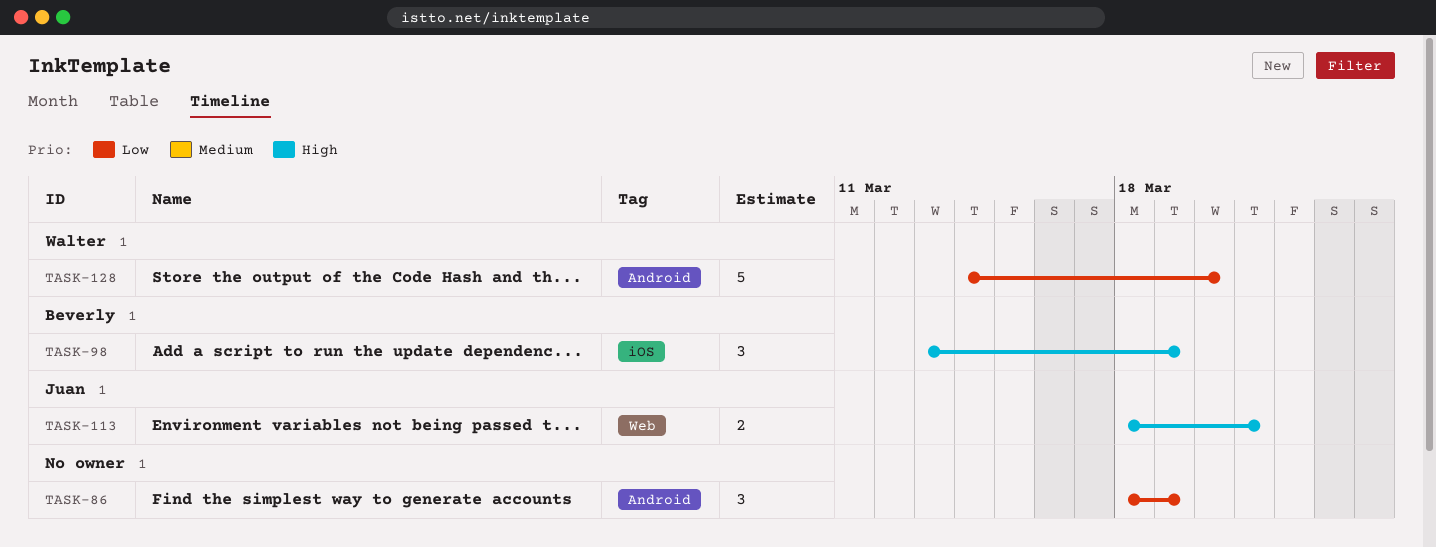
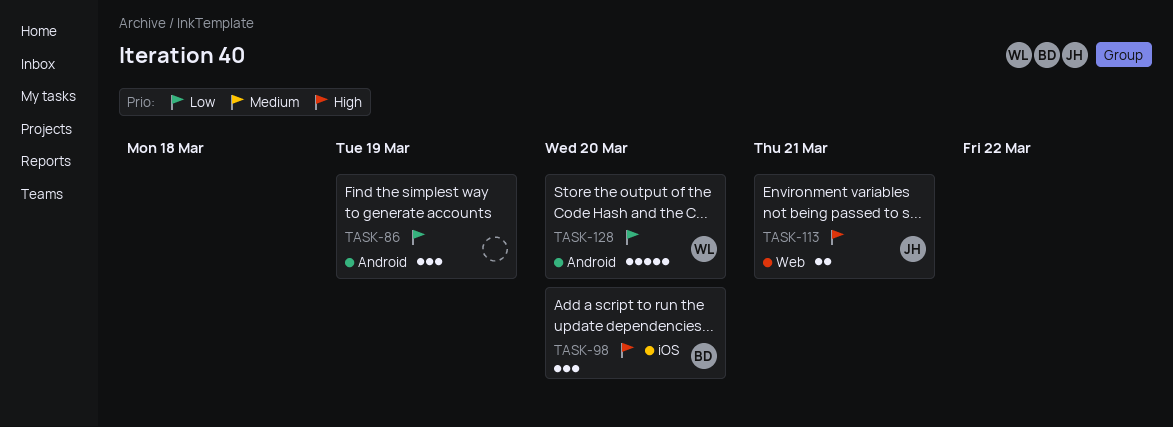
TASK-98, due: Mar 19 -> Mar 20

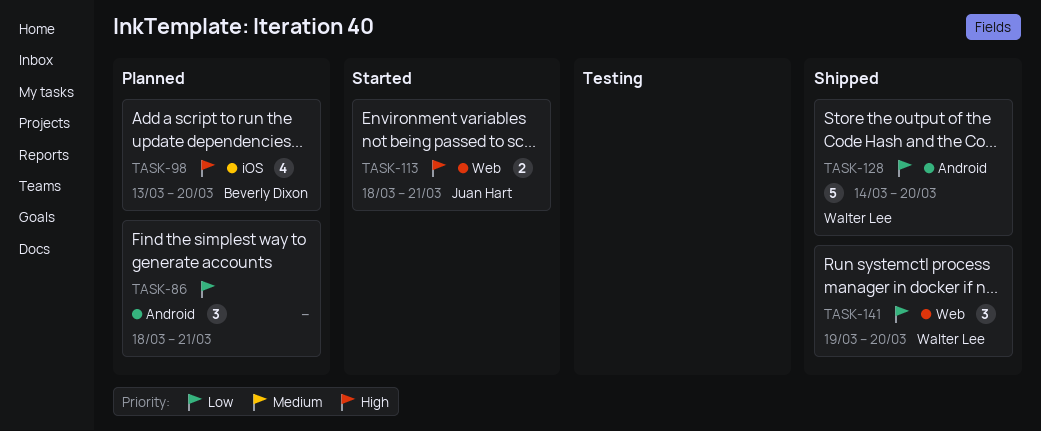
TASK-86, due: Mar 19 -> Mar 21
TASK-98, estimate: 3 -> 4
TASK-141: none -> present

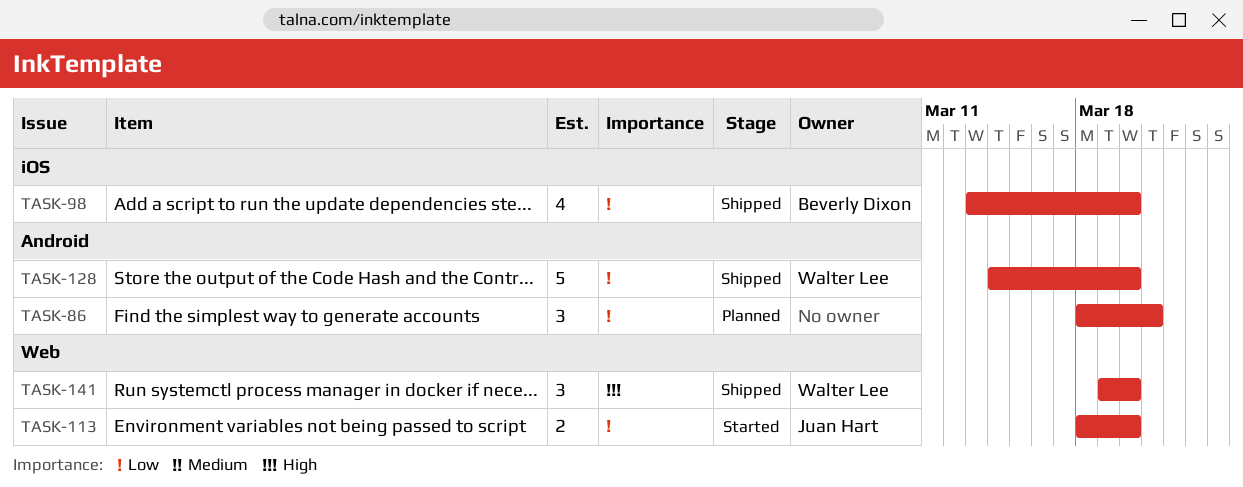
TASK-98, status: Planned -> Shipped
TASK-98, priority: High -> Low
TASK-113, priority: High -> Low
TASK-113, due: Mar 21 -> Mar 20
TASK-141, priority: Low -> High

